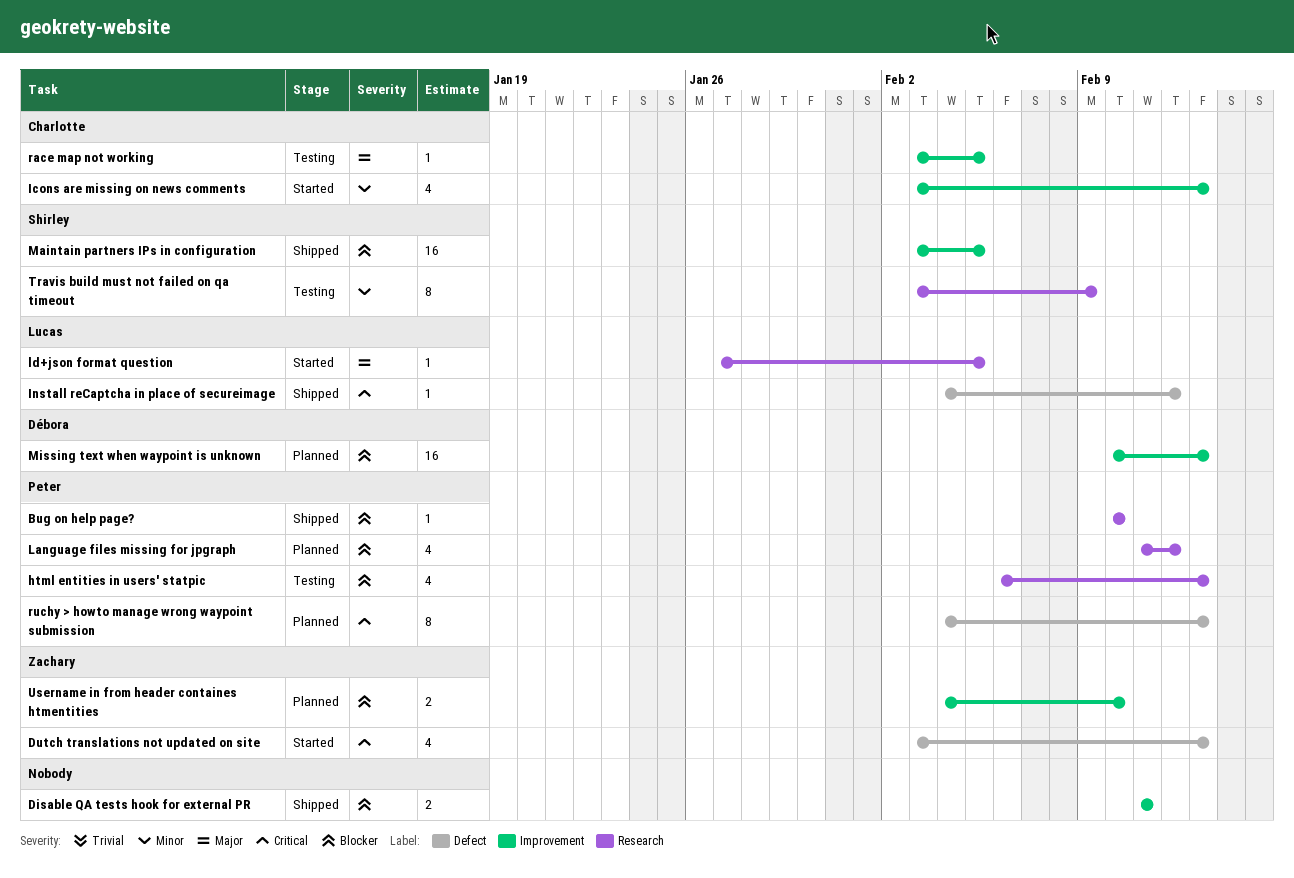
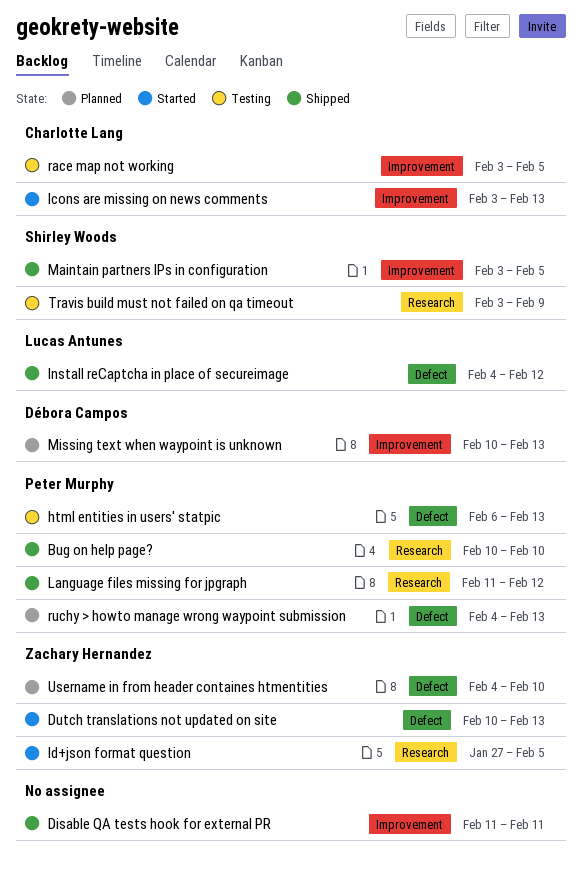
Dutch translations not updated on site, start: Feb 3 -> Feb 10
html entities in users' statpic, label: Research -> Defect
Language files missing for jpgraph, status: Planned -> Shipped
ld+json format question, owner: Lucas Antunes -> Zachary Hernandez
Username in from header containes htmentities, label: Improvement -> Defect

